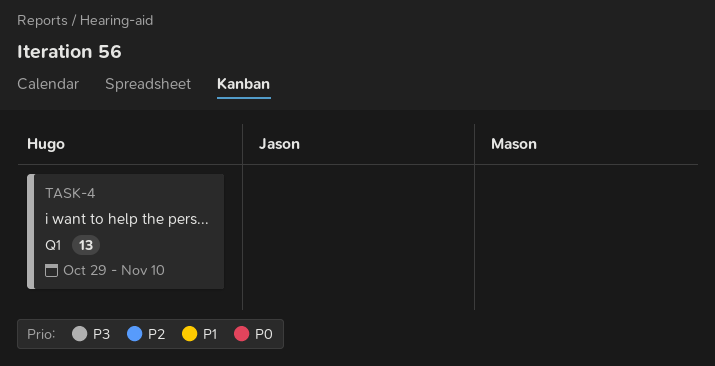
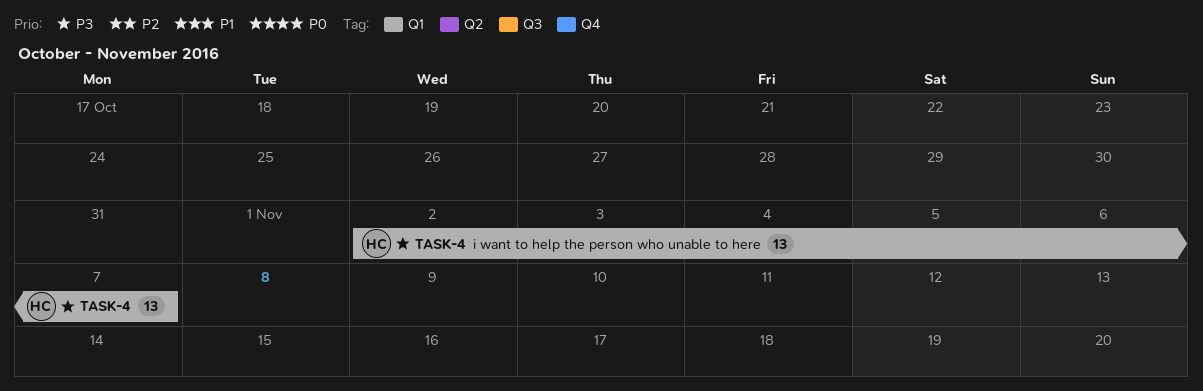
TASK-4, start: Oct 29 -> Nov 2
TASK-4, due: Nov 10 -> Nov 7

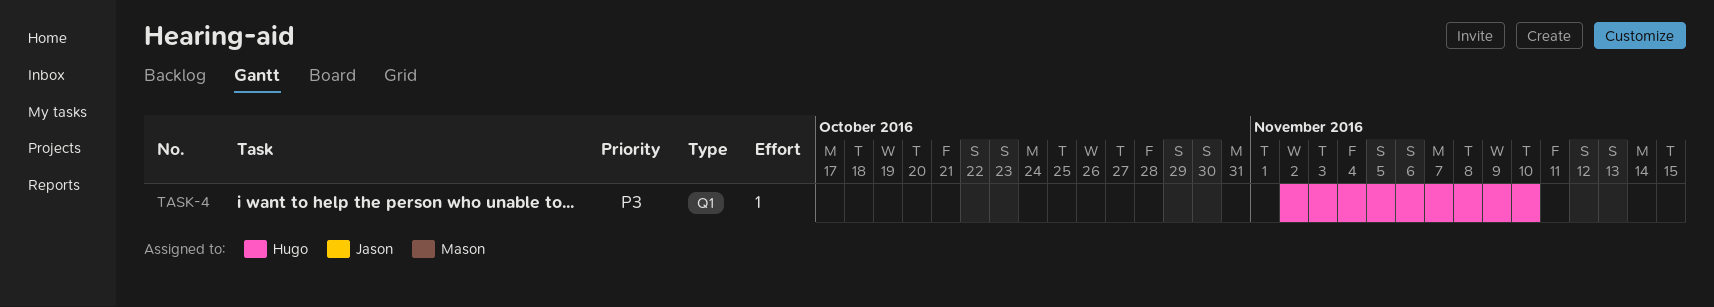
TASK-4, estimate: 13 -> 1
TASK-4, due: Nov 7 -> Nov 10

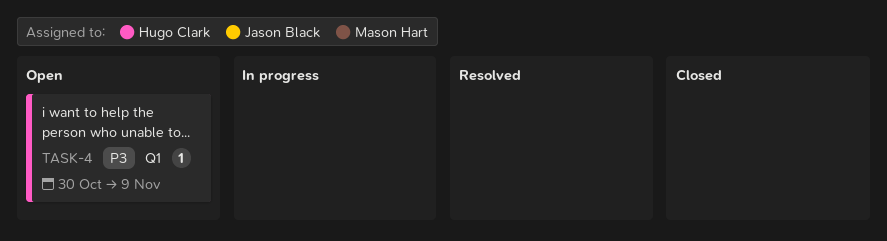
TASK-4, start: Nov 2 -> Oct 30
TASK-4, due: Nov 10 -> Nov 9

